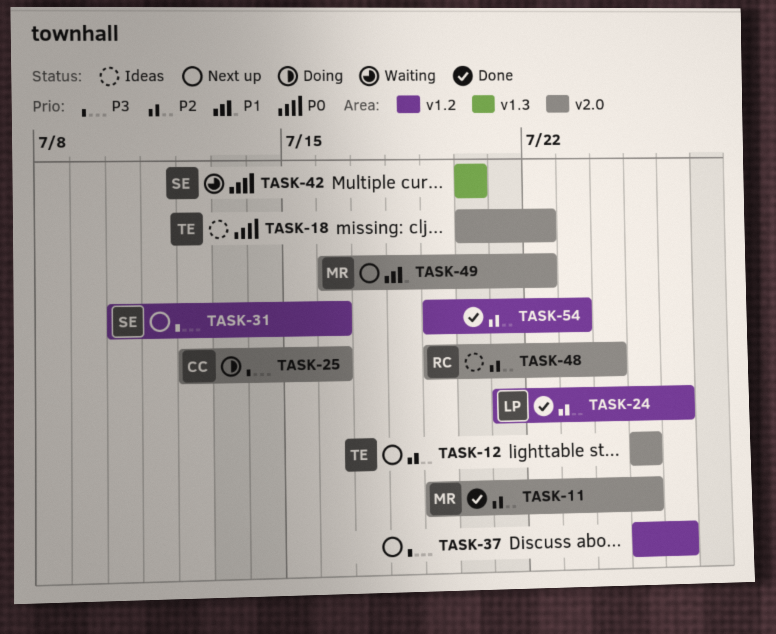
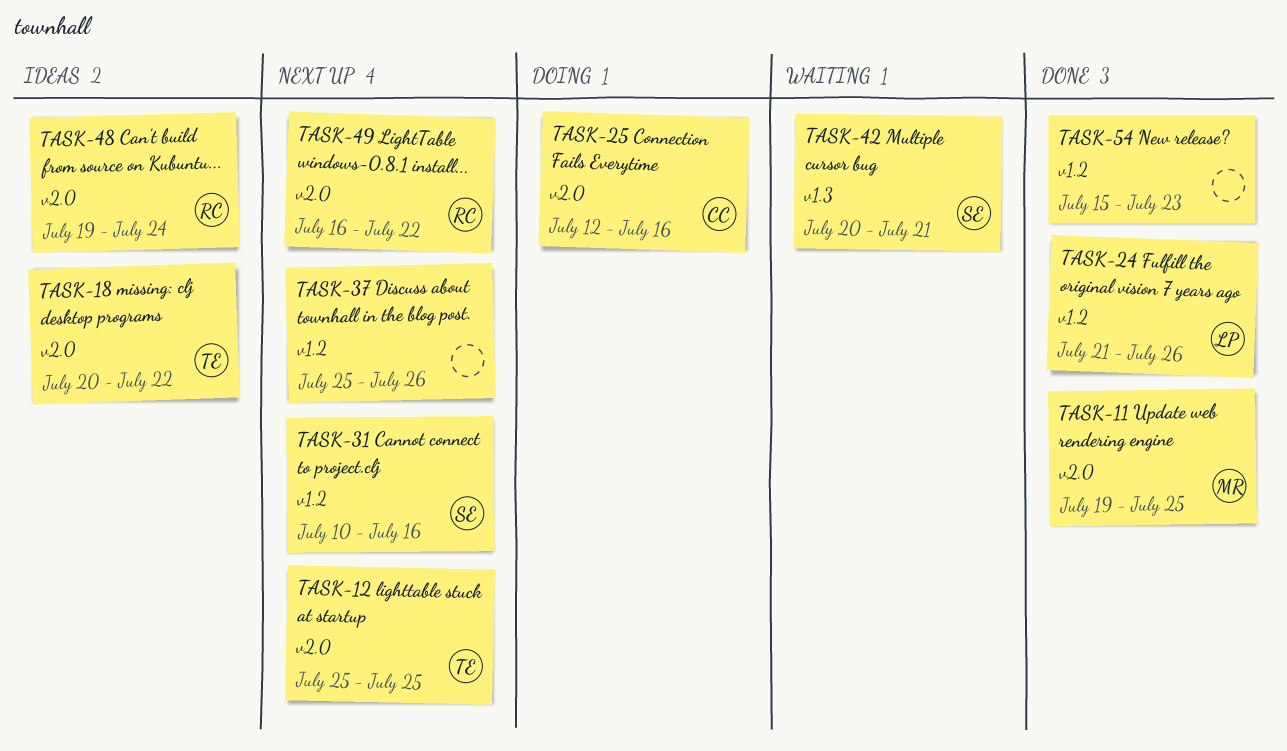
TASK-42, due: Jul 20 -> Jul 21
TASK-49, owner: MR -> RC
TASK-54, start: Jul 19 -> Jul 15

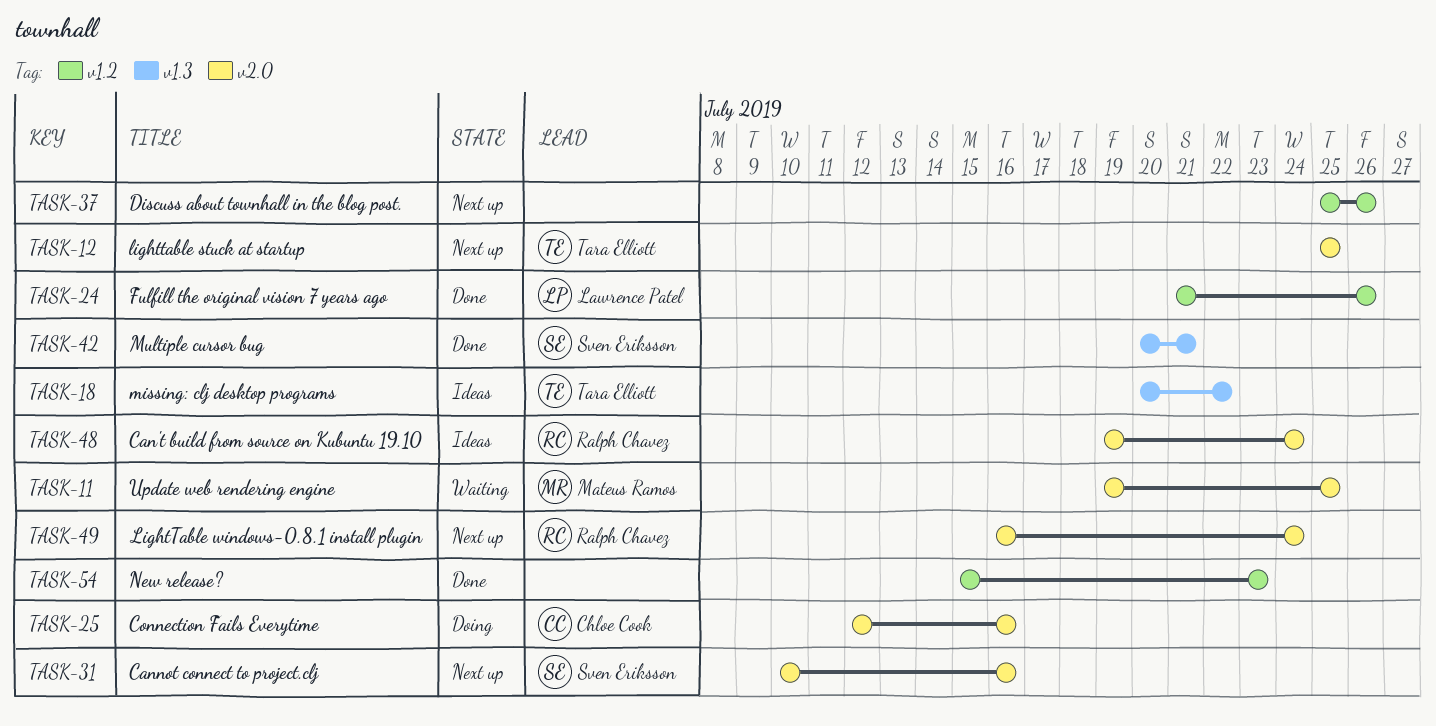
TASK-11, status: Done -> Waiting
TASK-18, label: v2.0 -> v1.3
TASK-31, label: v1.2 -> v2.0
TASK-42, status: Waiting -> Done
TASK-49, due: Jul 22 -> Jul 24

